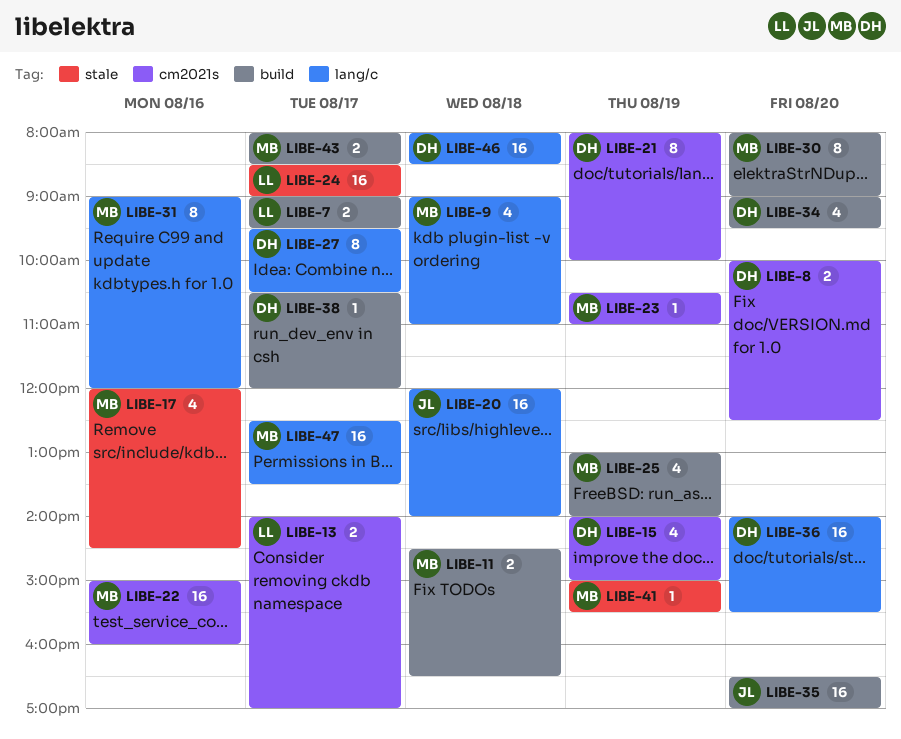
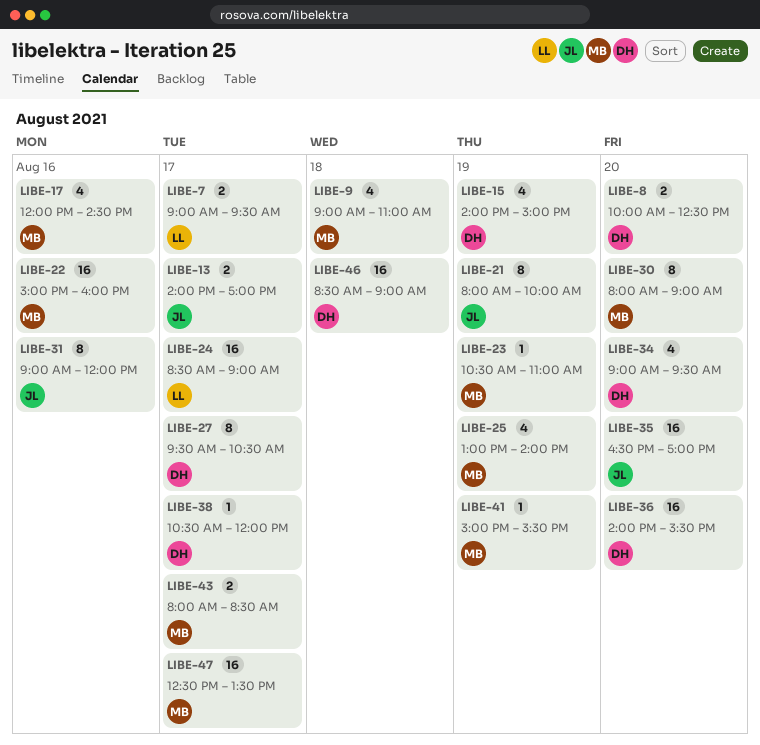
LIBE-11: present -> none
LIBE-13, owner: LL -> JL
LIBE-20: present -> none
LIBE-21, owner: DH -> JL
LIBE-31, owner: MB -> JL
LIBE-46, begins: 08:00 -> 08:30
LIBE-46, ends: 08:30 -> 09:00

